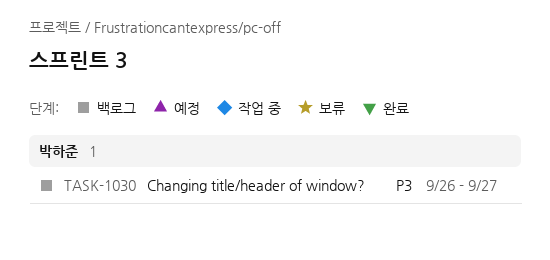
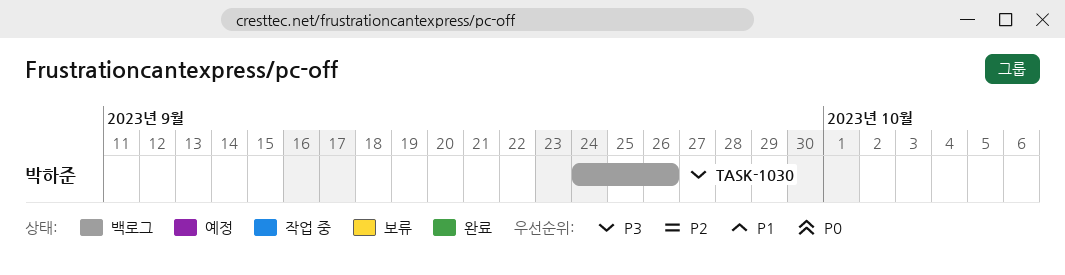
TASK-1030, start: Sep 26 -> Sep 24
TASK-1030, due: Sep 27 -> Sep 26

